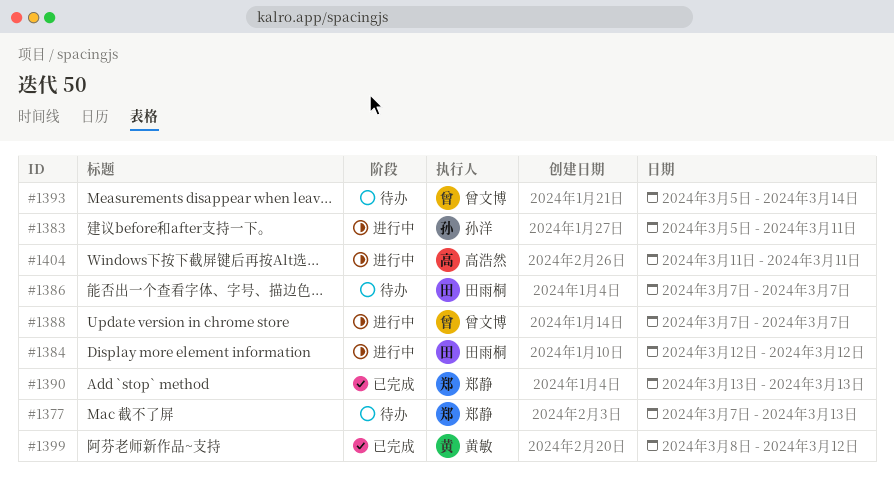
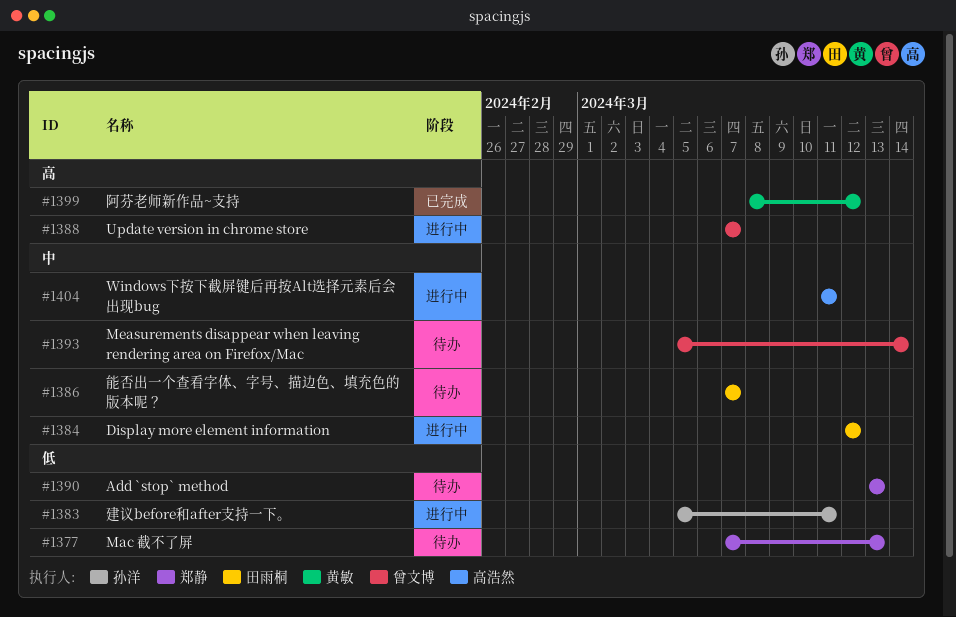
#1390, status: 已完成 -> 待办

